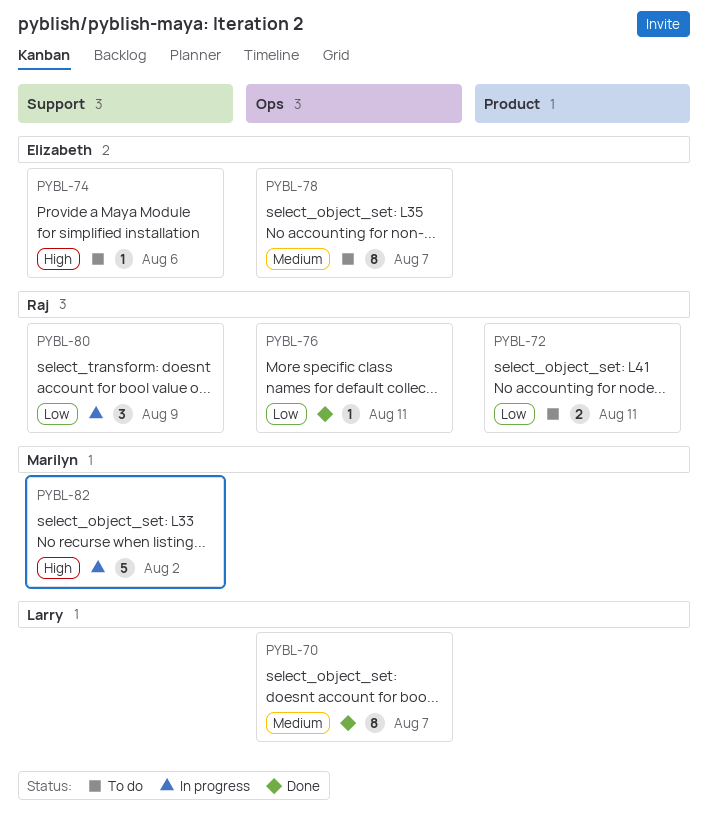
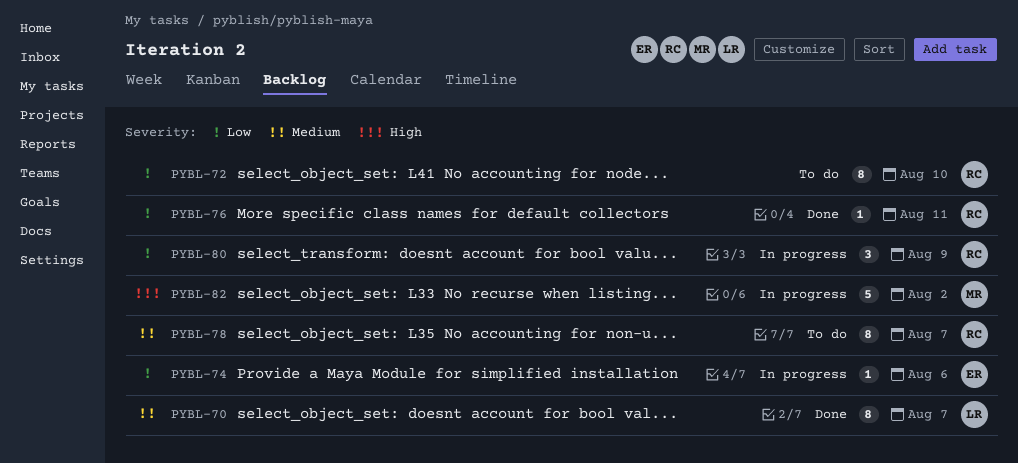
PYBL-72, estimate: 2 -> 8
PYBL-72, due: Aug 11 -> Aug 10
PYBL-74, status: To do -> In progress
PYBL-74, priority: High -> Low
PYBL-78, owner: Elizabeth -> Raj

